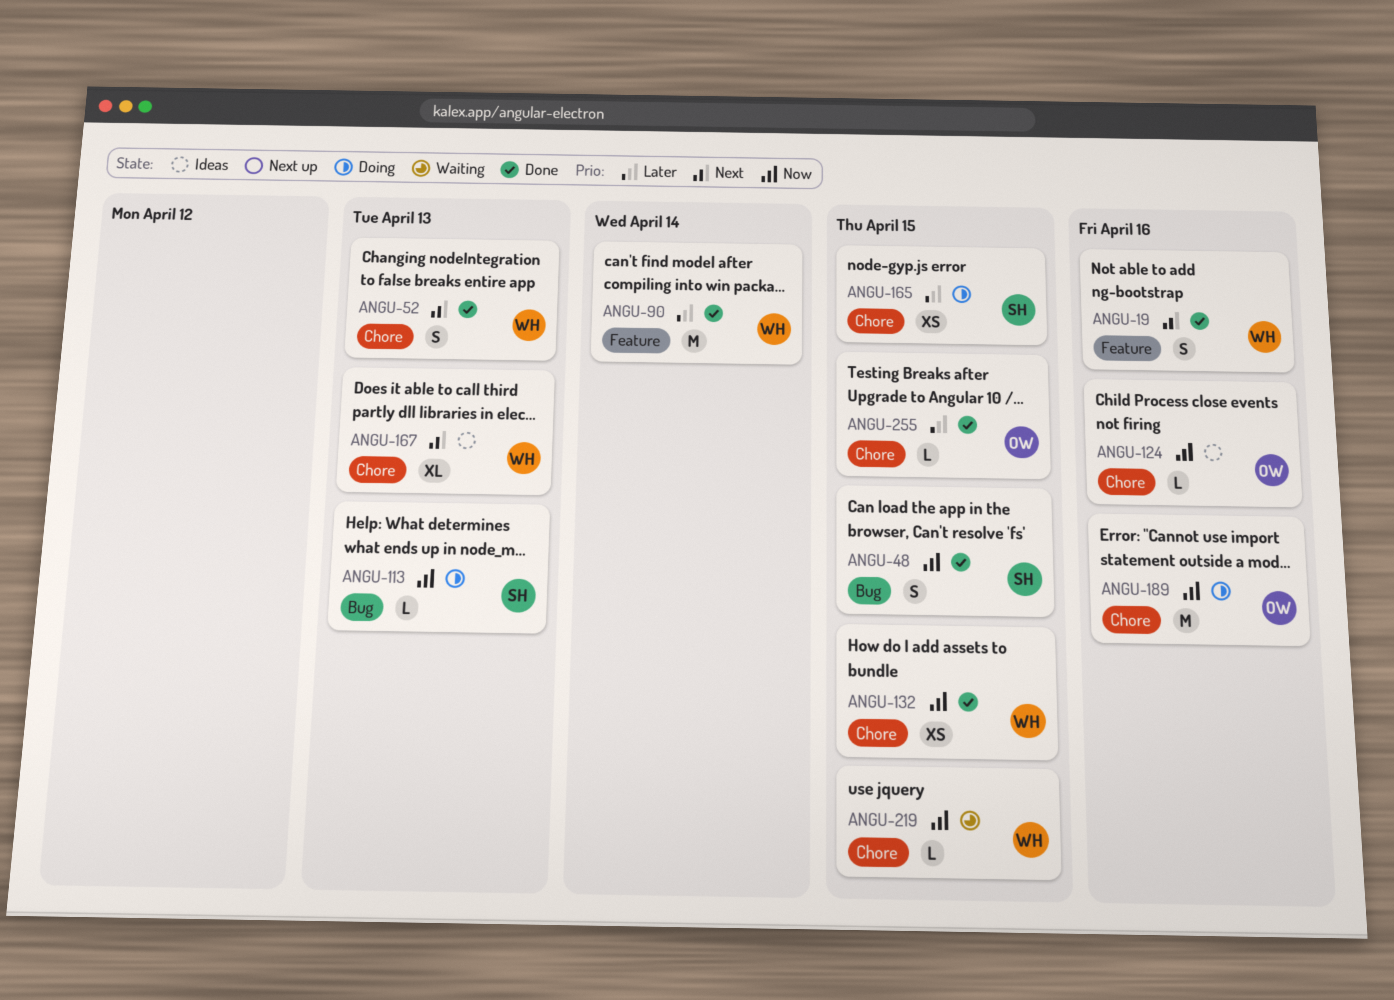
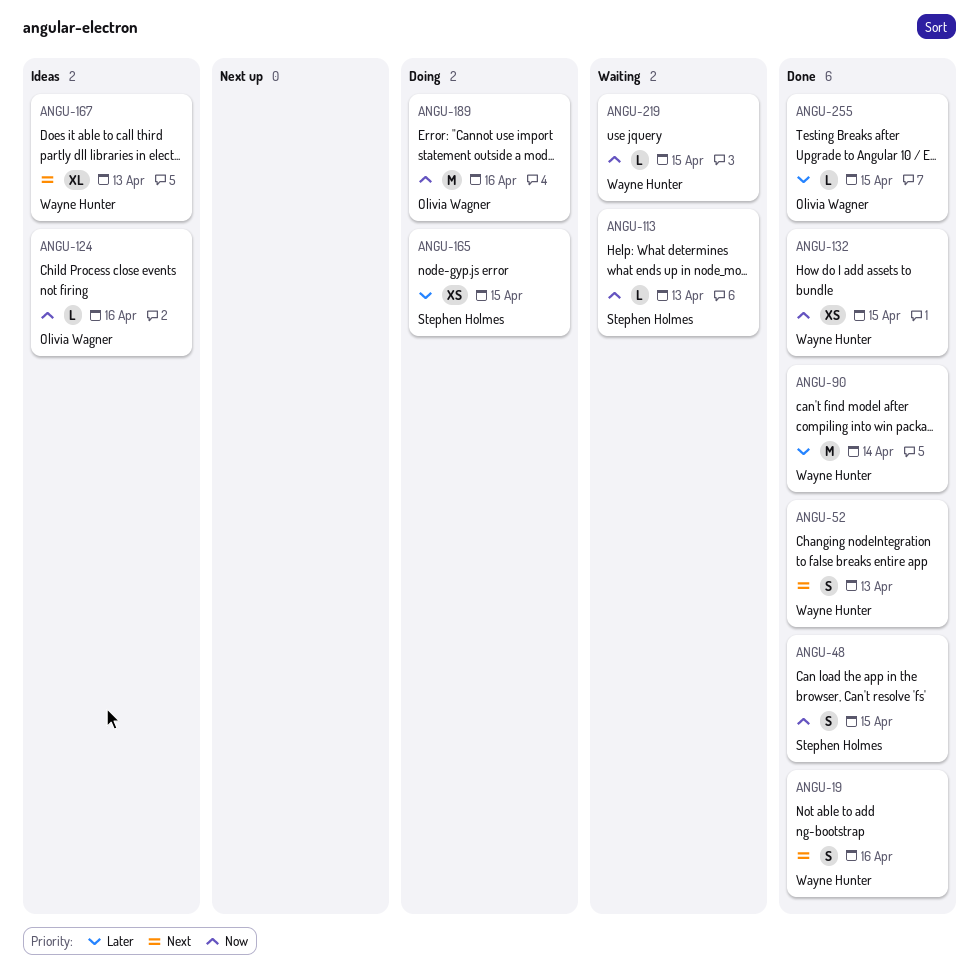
ANGU-113, status: Doing -> Waiting

